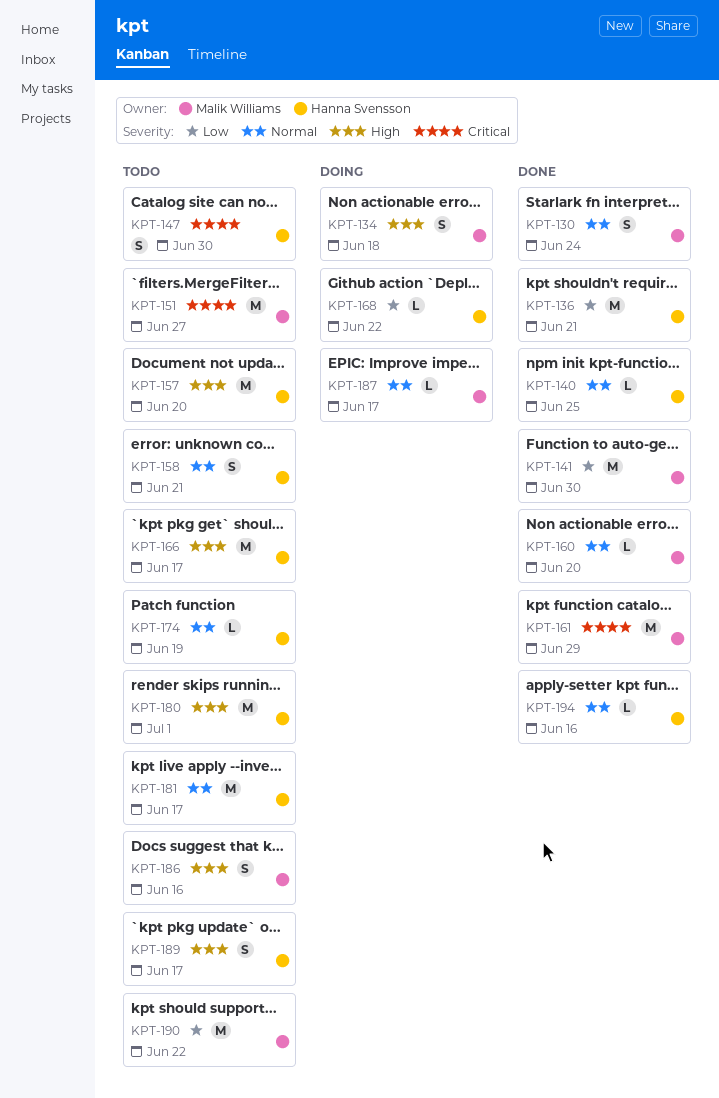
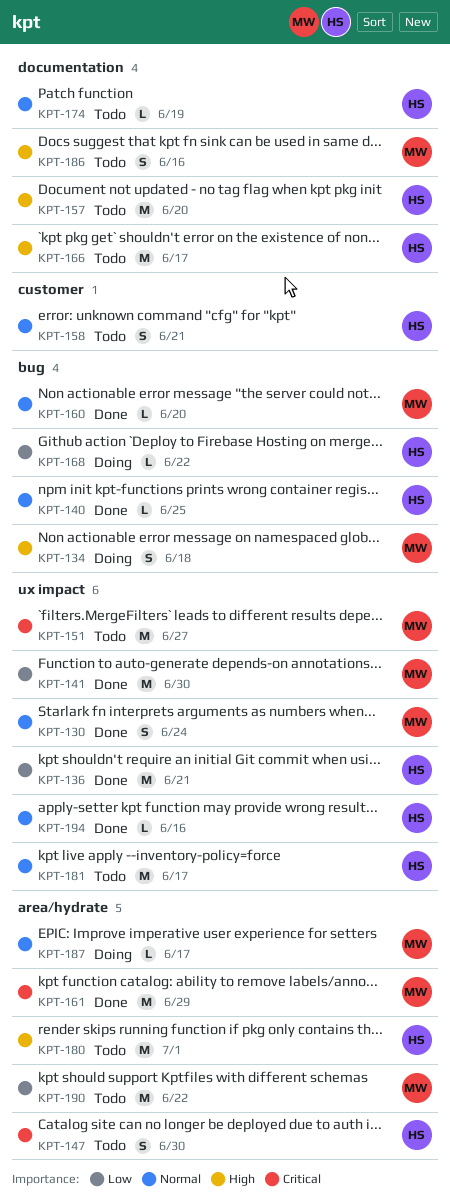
KPT-189: present -> none

